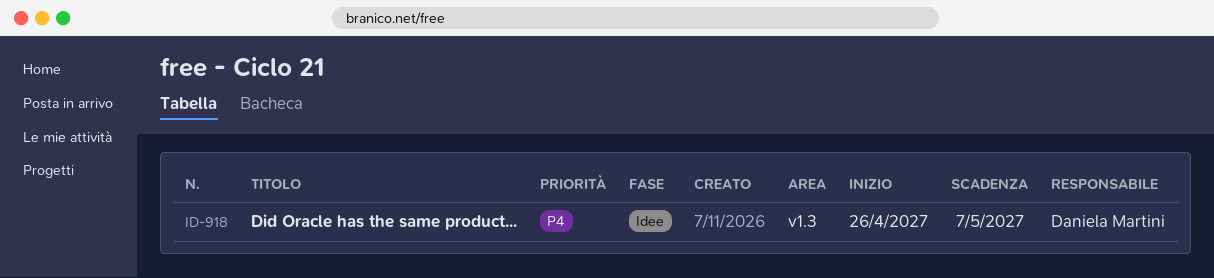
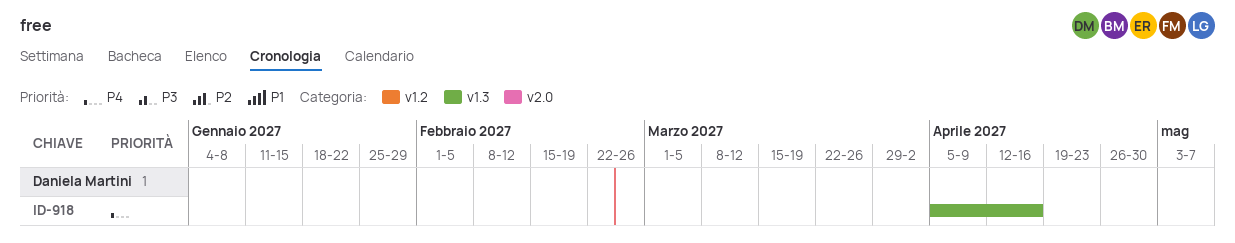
ID-918, start: Apr 26 -> Apr 5
ID-918, due: May 7 -> Apr 16

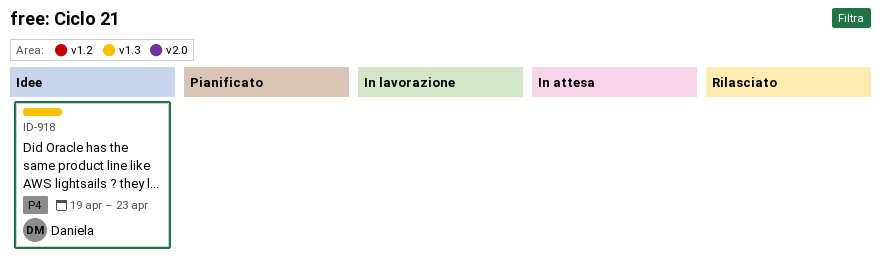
ID-918, start: Apr 5 -> Apr 19
ID-918, due: Apr 16 -> Apr 23

